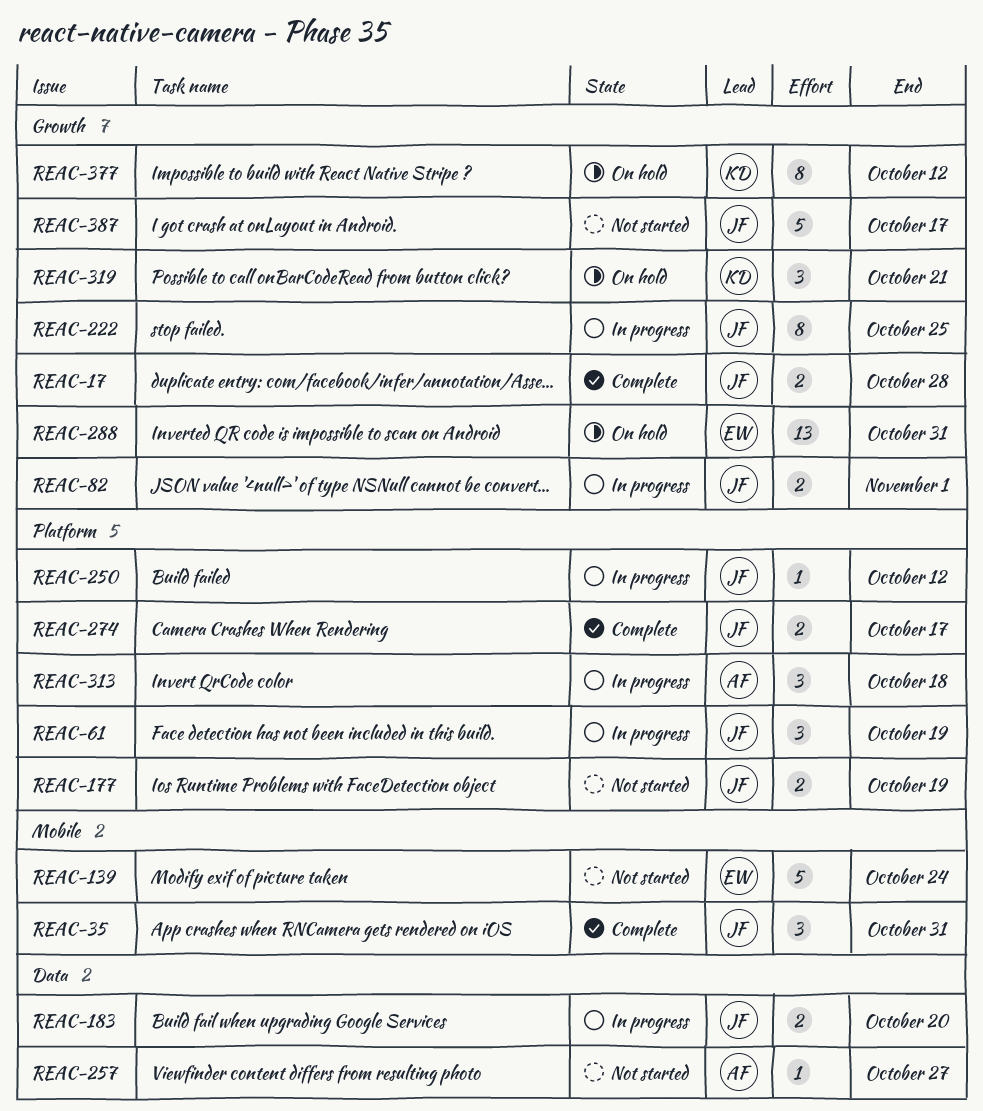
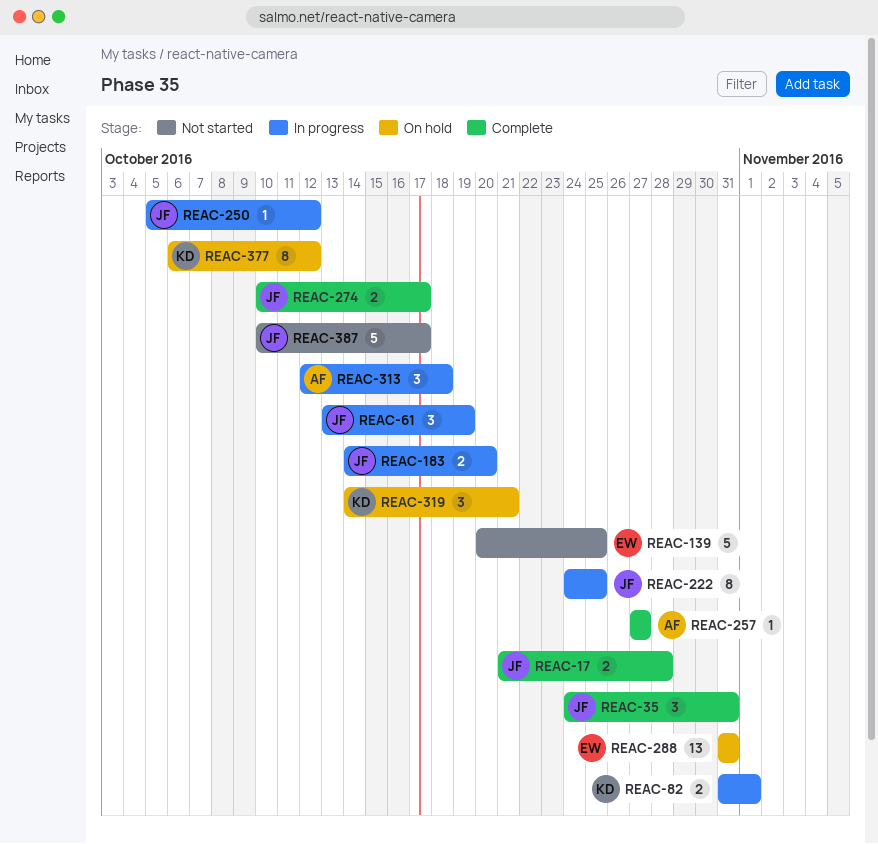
REAC-82, owner: JF -> KD
REAC-139, due: Oct 24 -> Oct 25
REAC-177: present -> none
REAC-257, status: Not started -> Complete

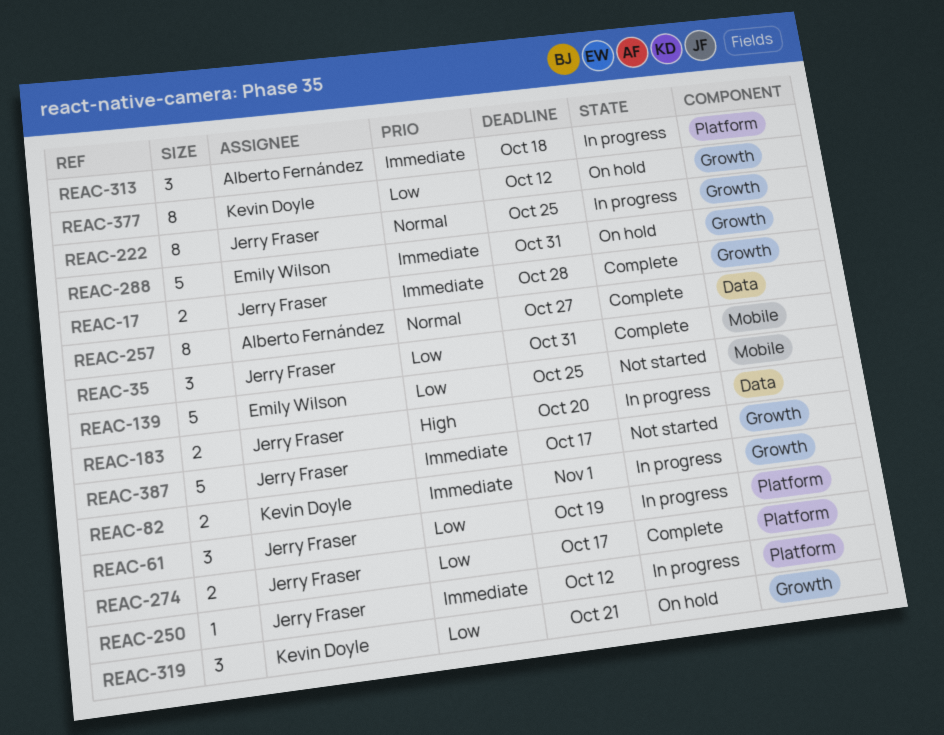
REAC-257, estimate: 1 -> 8
REAC-288, estimate: 13 -> 5

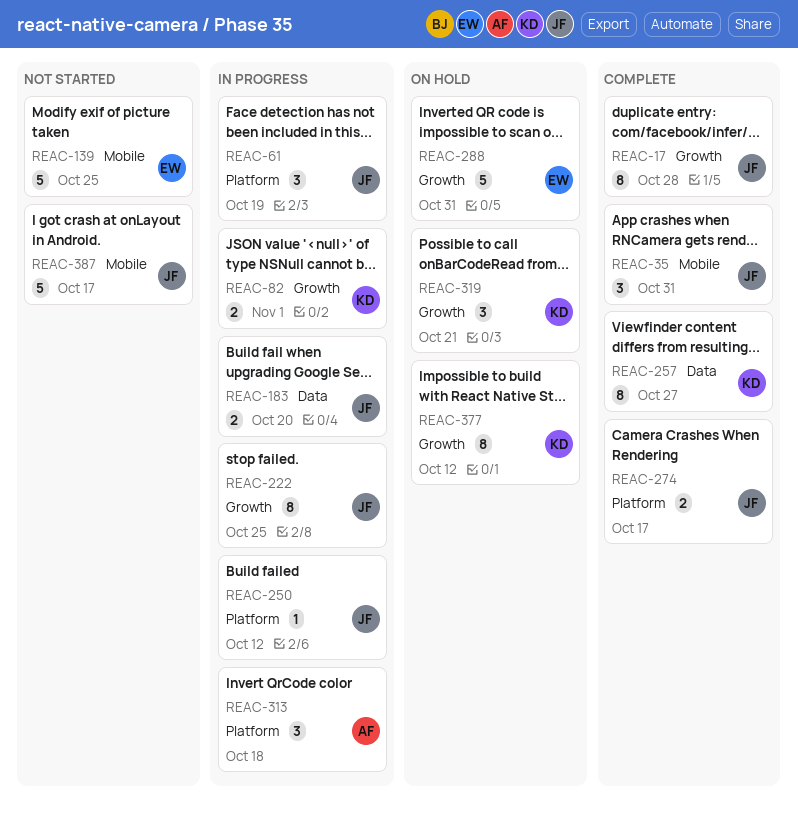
REAC-17, estimate: 2 -> 8
REAC-257, owner: Alberto Fernández -> Kevin Doyle
REAC-387, label: Growth -> Mobile

